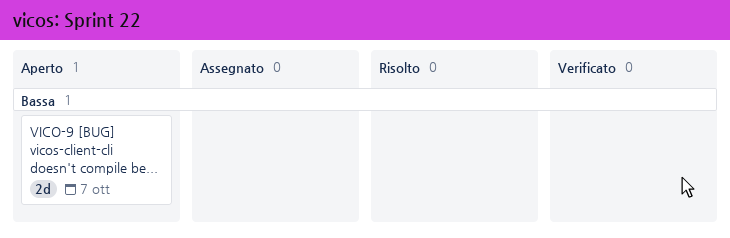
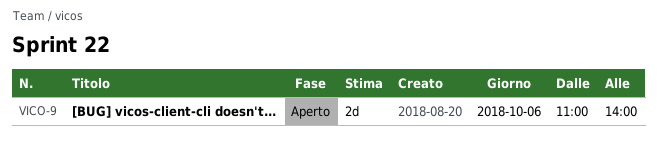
VICO-9, day: Oct 7 -> Oct 6

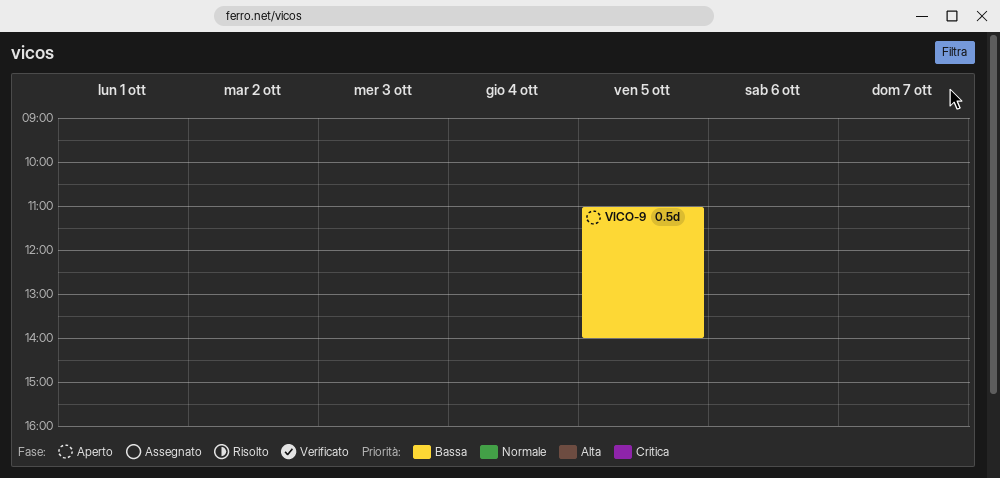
VICO-9, estimate: 2d -> 0.5d
VICO-9, day: Oct 6 -> Oct 5

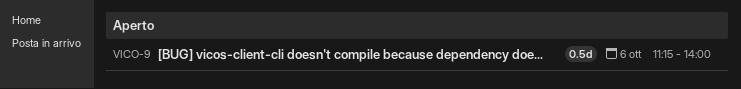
VICO-9, day: Oct 5 -> Oct 6
VICO-9, begins: 11:00 -> 11:15

